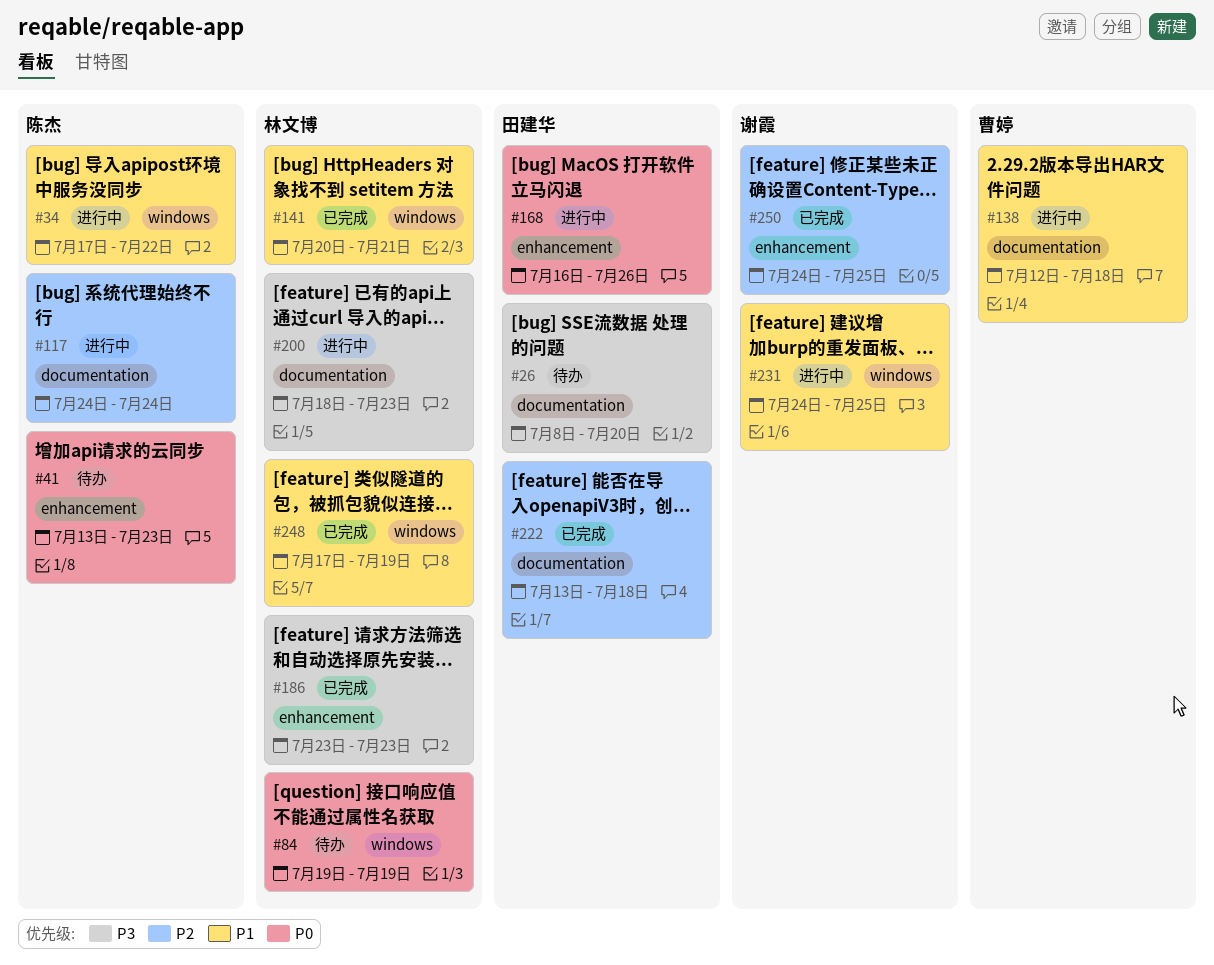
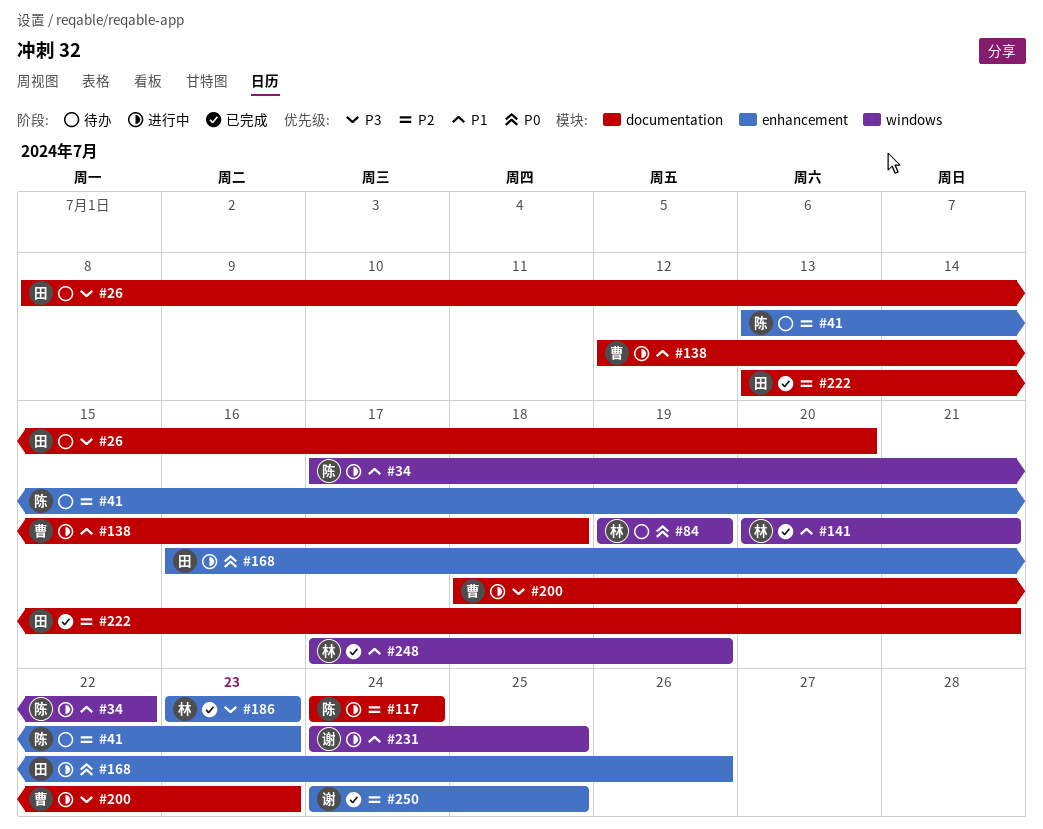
#41, priority: P0 -> P2
#200, owner: 林文博 -> 曹婷
#222, due: Jul 18 -> Jul 21

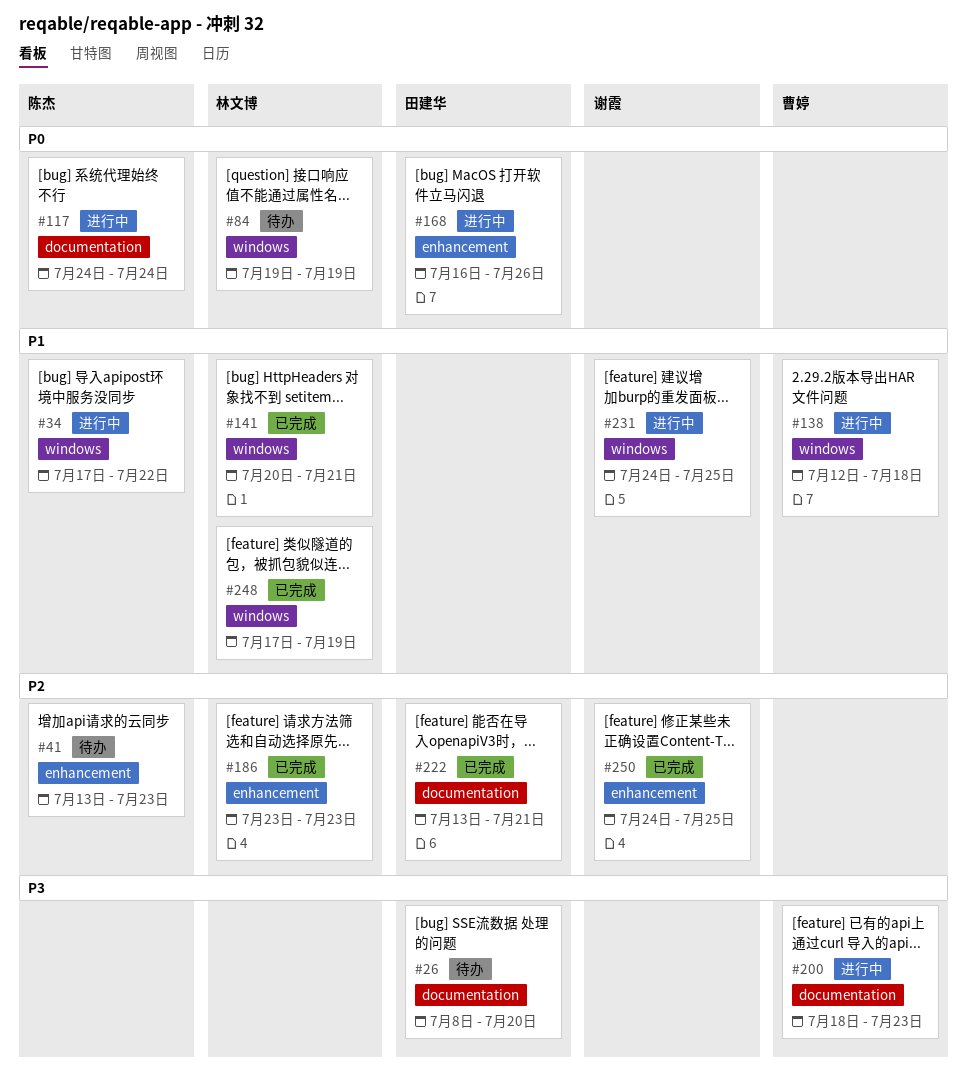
#117, priority: P2 -> P0
#138, label: documentation -> windows
#186, priority: P3 -> P2

